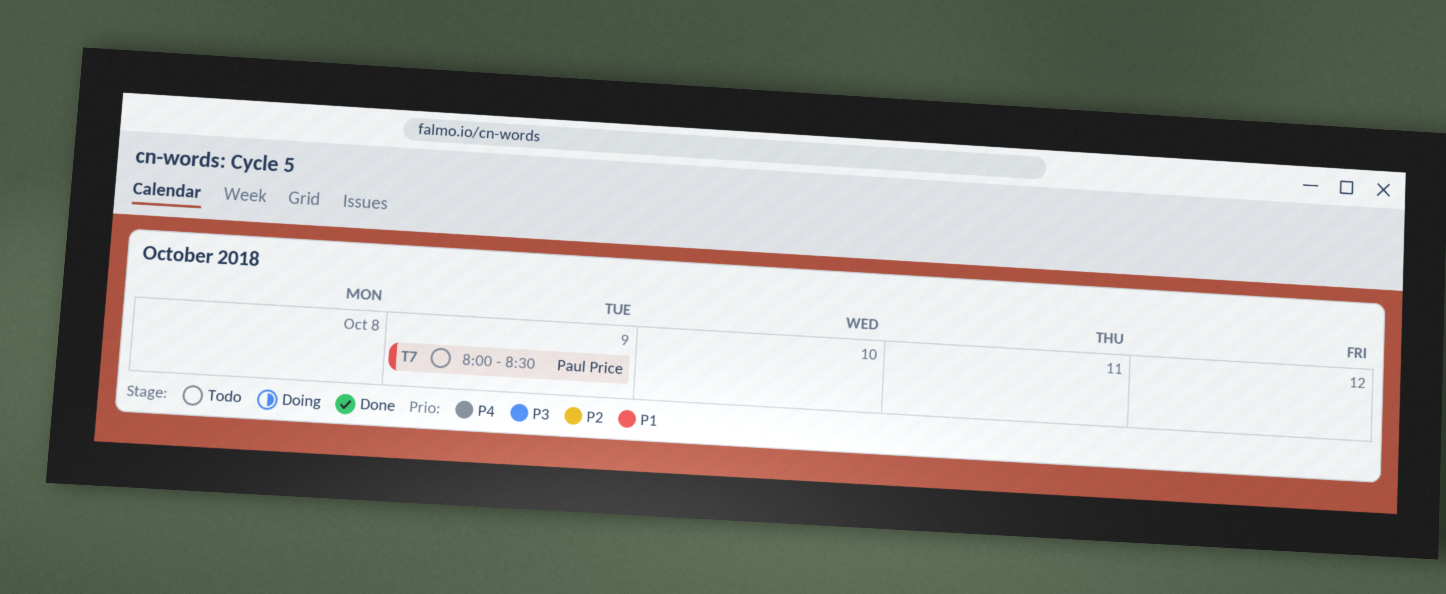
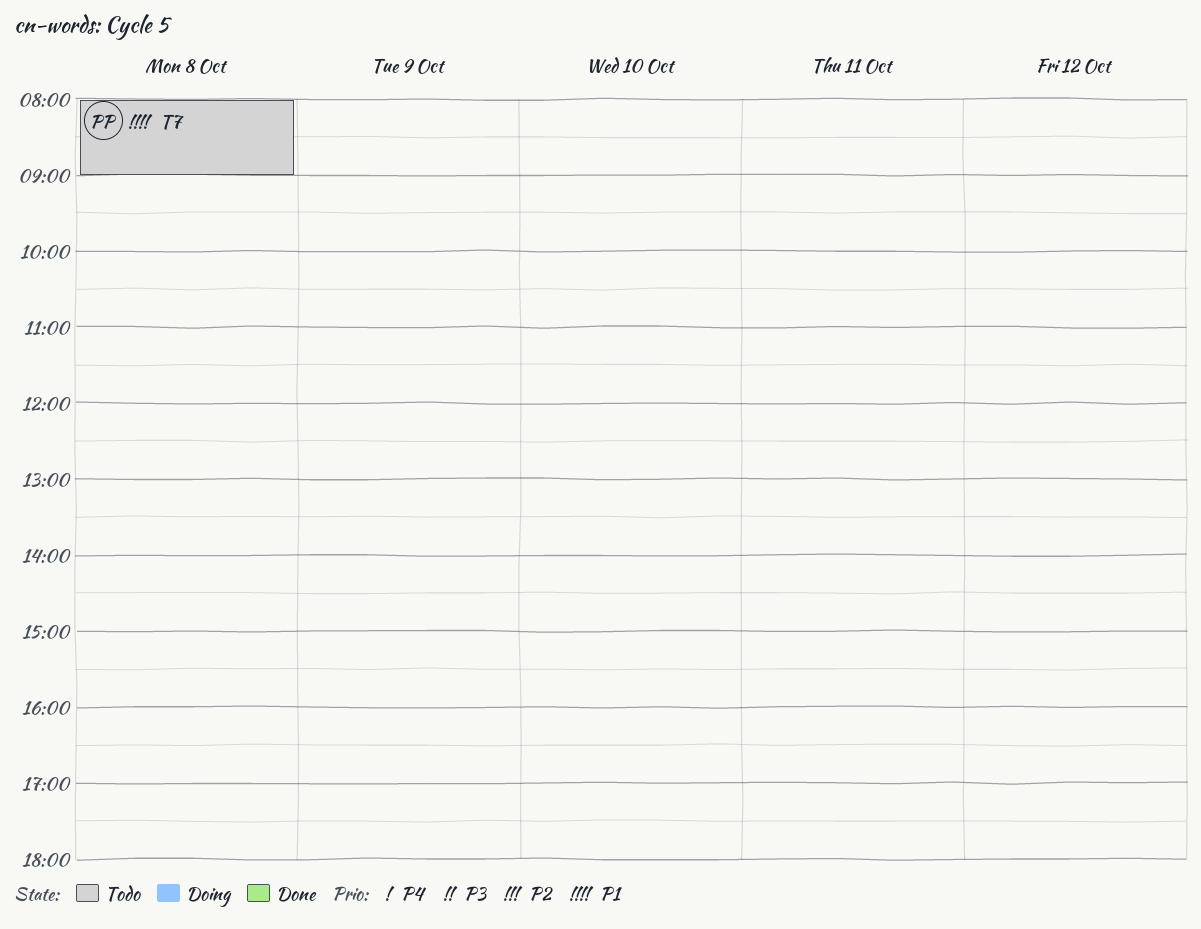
T7, day: Oct 9 -> Oct 8
T7, ends: 08:30 -> 09:00

